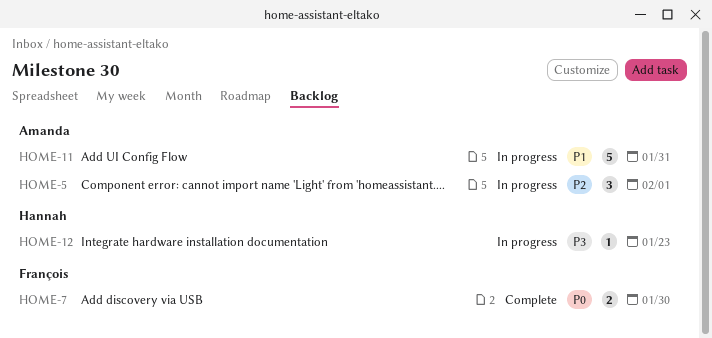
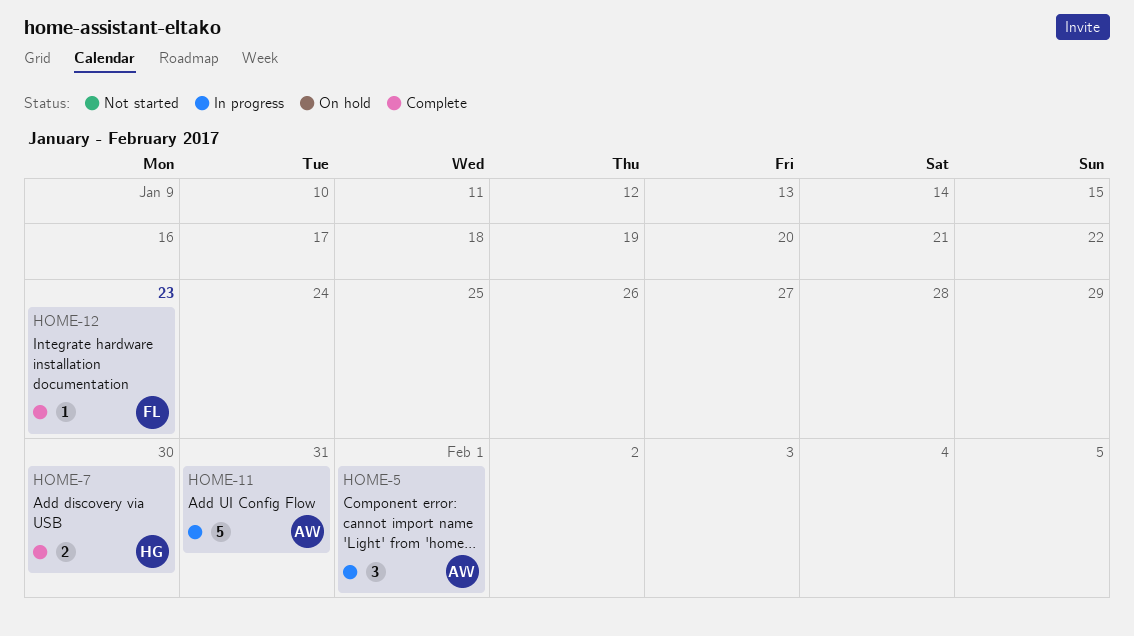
HOME-7, owner: François -> Hannah
HOME-12, status: In progress -> Complete
HOME-12, owner: Hannah -> François

